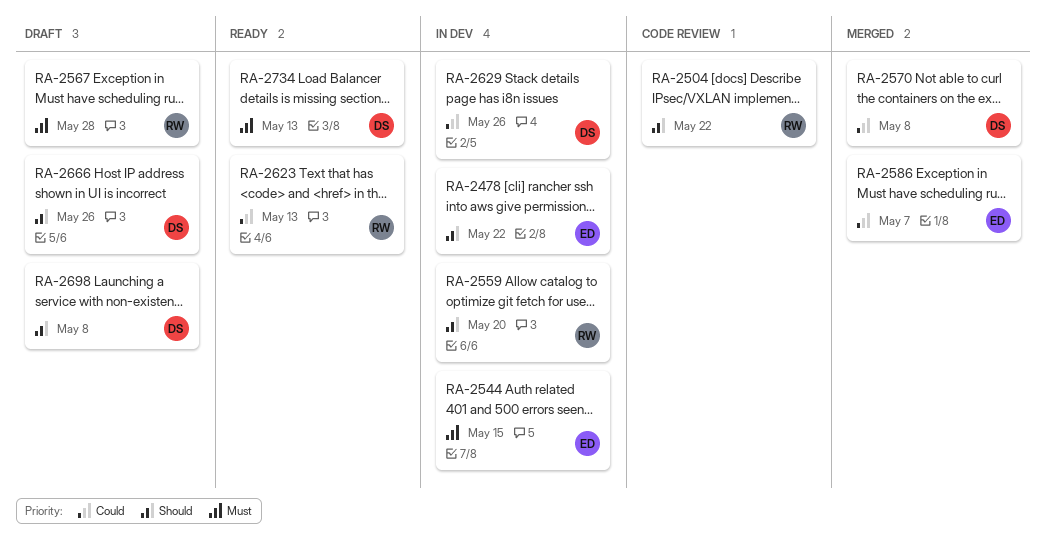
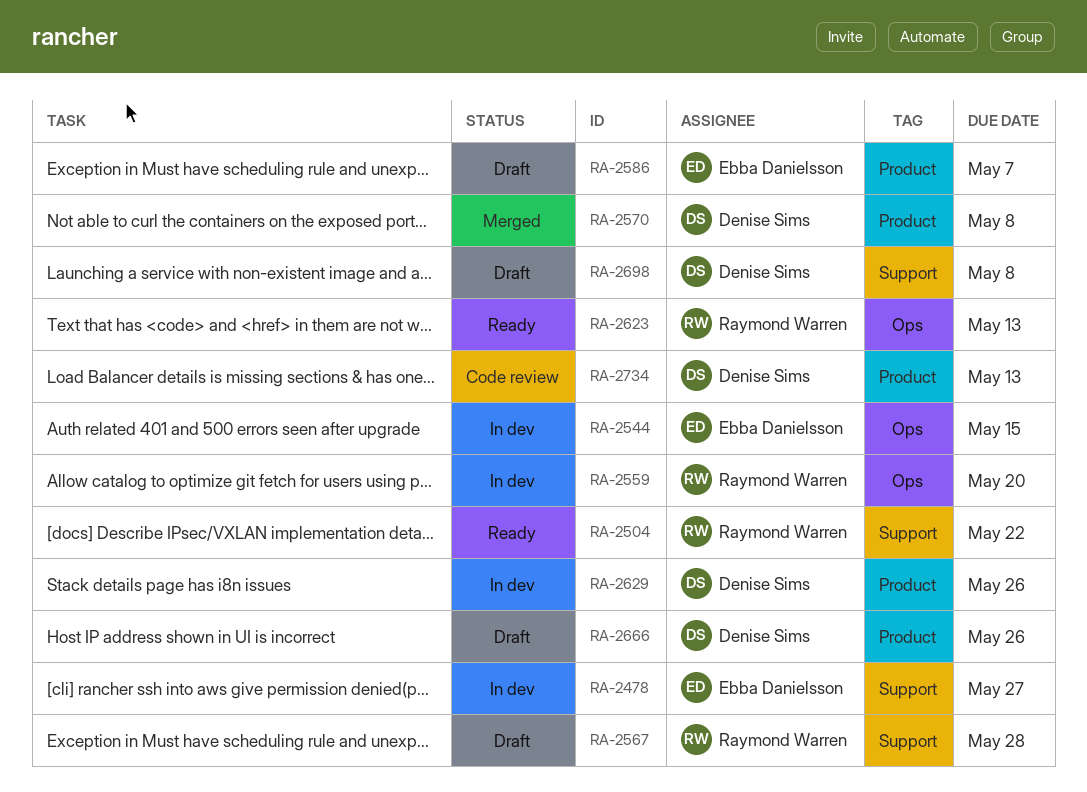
RA-2478, due: May 22 -> May 27
RA-2504, status: Code review -> Ready
RA-2586, status: Merged -> Draft
RA-2734, status: Ready -> Code review

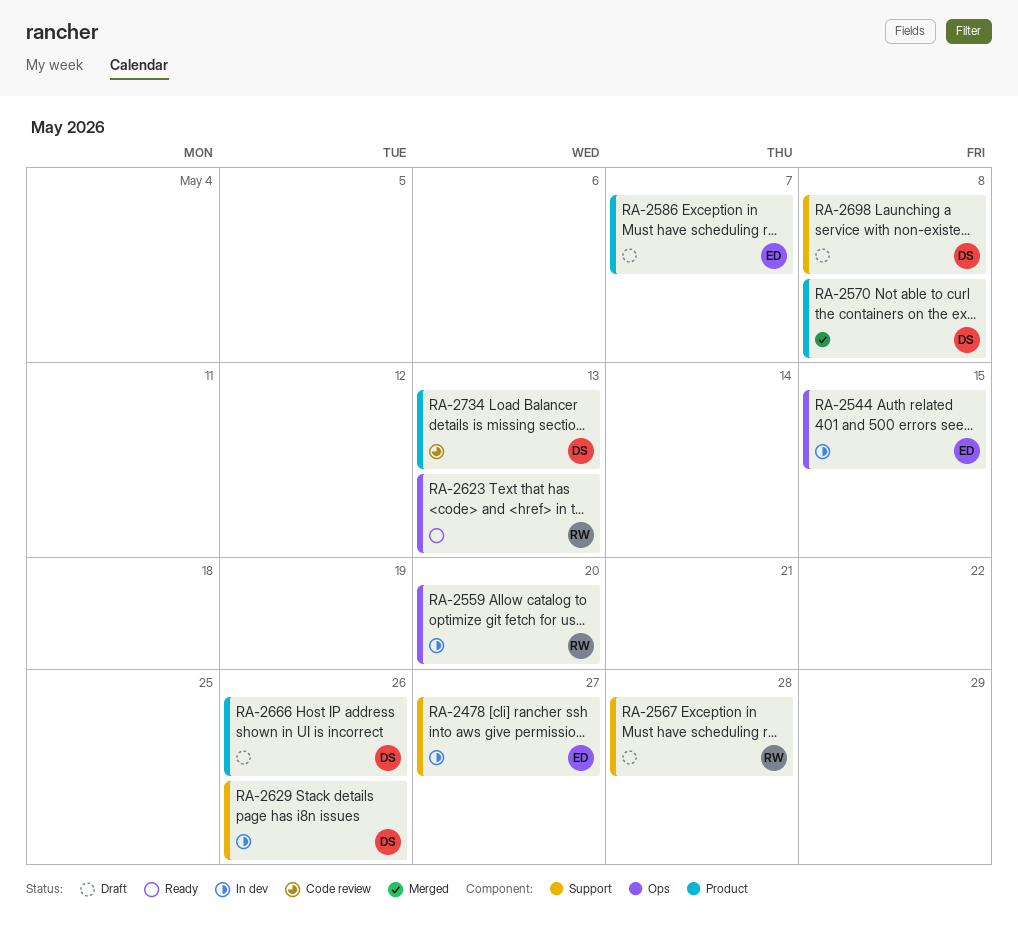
RA-2504: present -> none
RA-2629, label: Product -> Support

